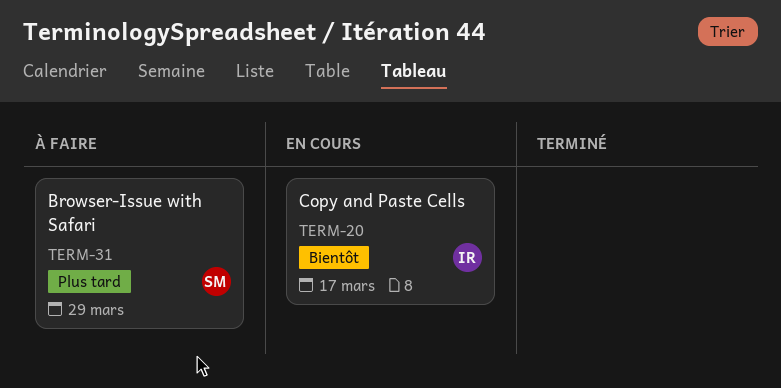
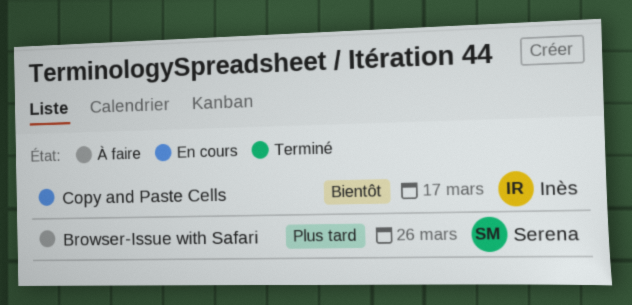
Browser-Issue with Safari, due: Mar 29 -> Mar 26

